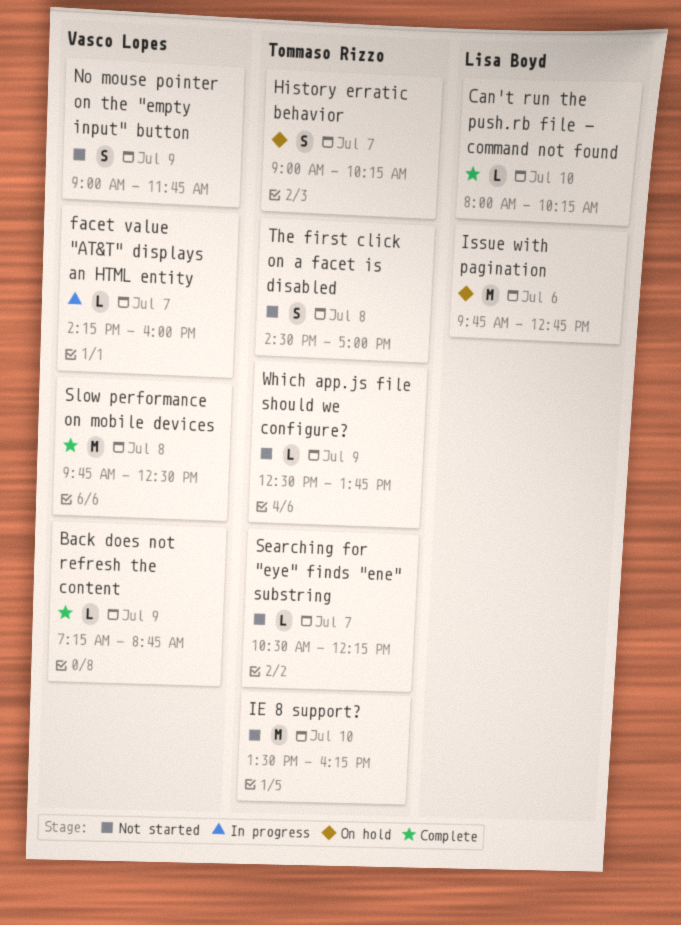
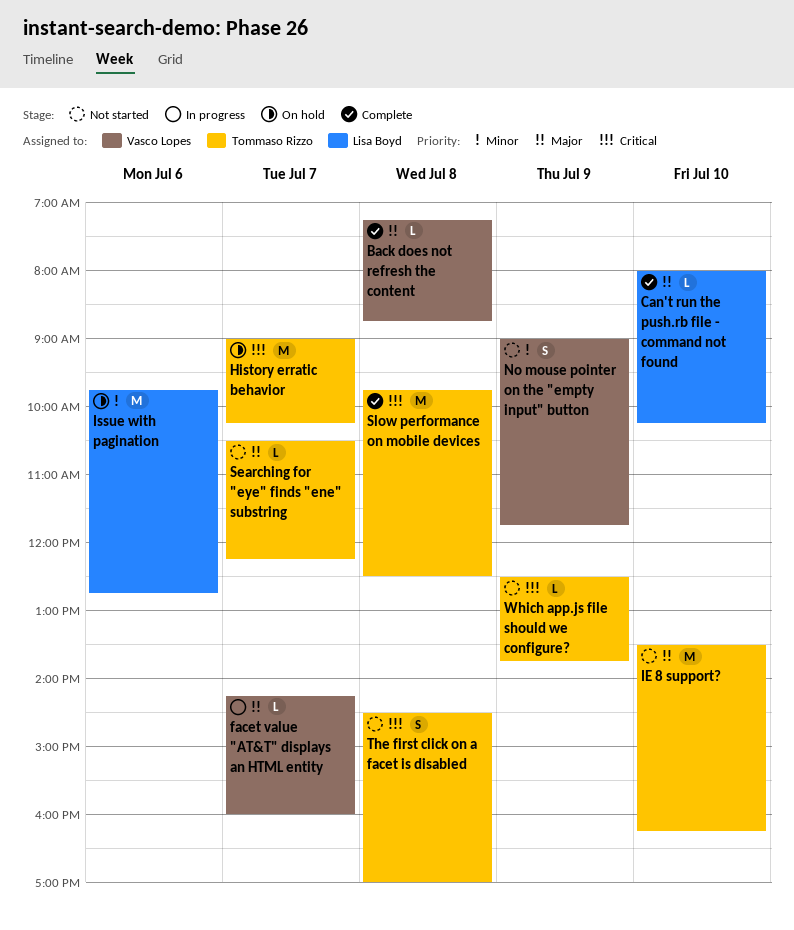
Back does not refresh the content, day: Jul 9 -> Jul 8
History erratic behavior, estimate: S -> M
Slow performance on mobile devices, owner: Vasco Lopes -> Tommaso Rizzo

